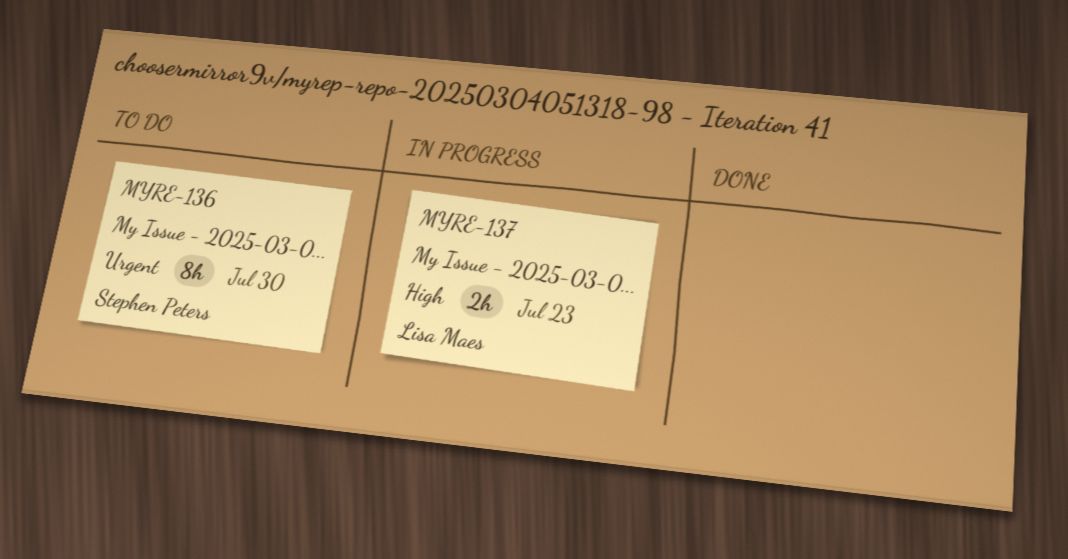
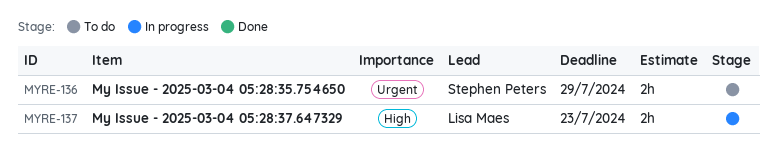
MYRE-136, estimate: 8h -> 2h
MYRE-136, due: Jul 30 -> Jul 29

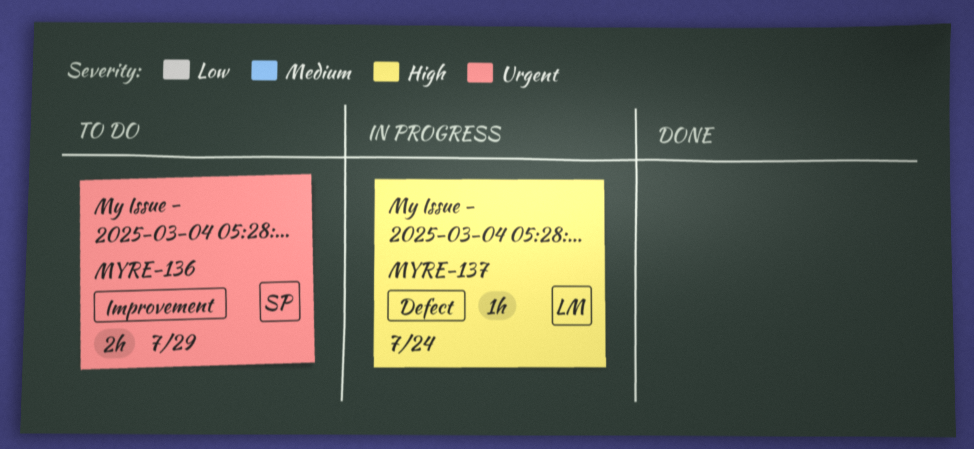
MYRE-137, estimate: 2h -> 1h
MYRE-137, due: Jul 23 -> Jul 24

